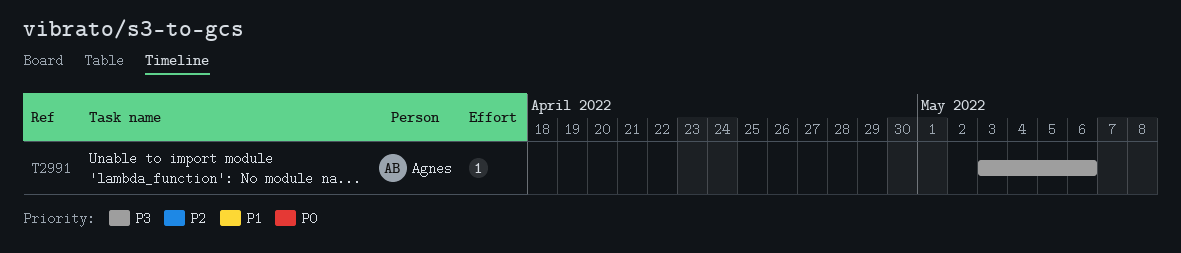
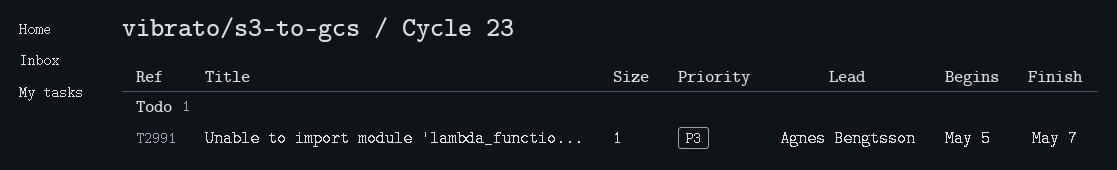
T2991, start: May 3 -> May 5
T2991, due: May 6 -> May 7

